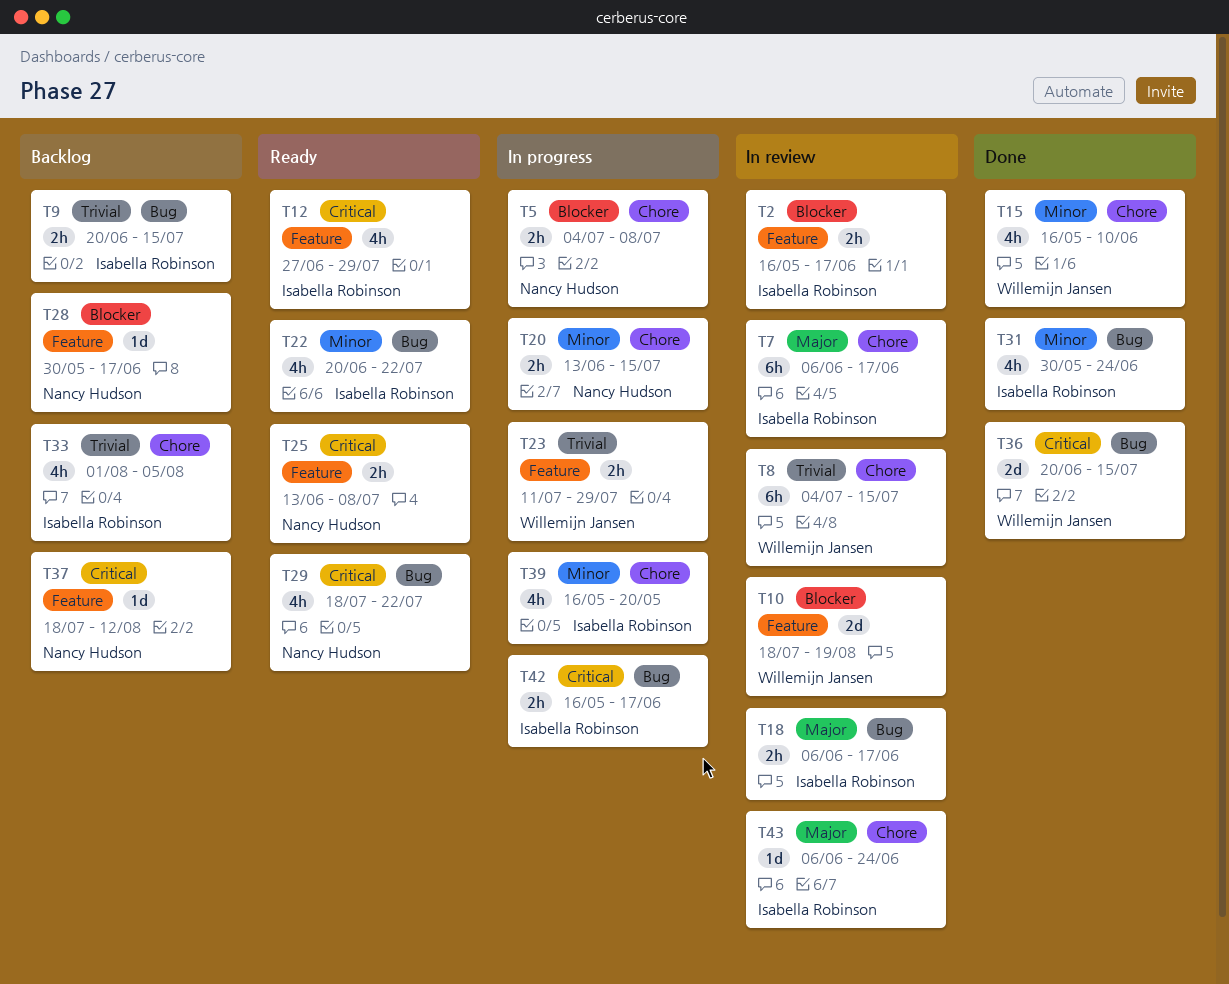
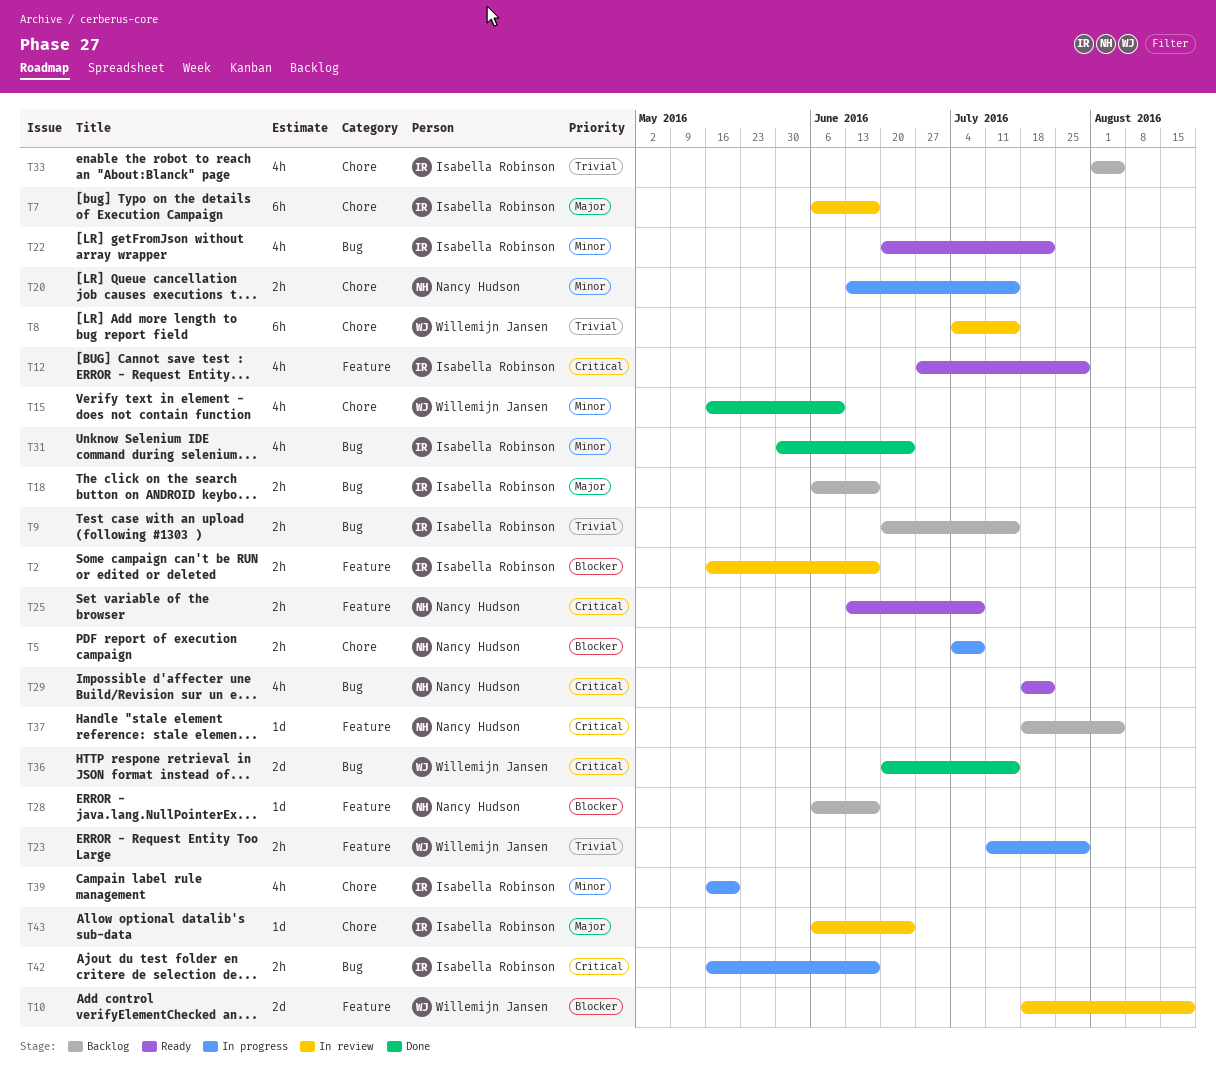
T18, status: In review -> Backlog
T28, start: May 30 -> Jun 6
T37, due: Aug 12 -> Aug 5

